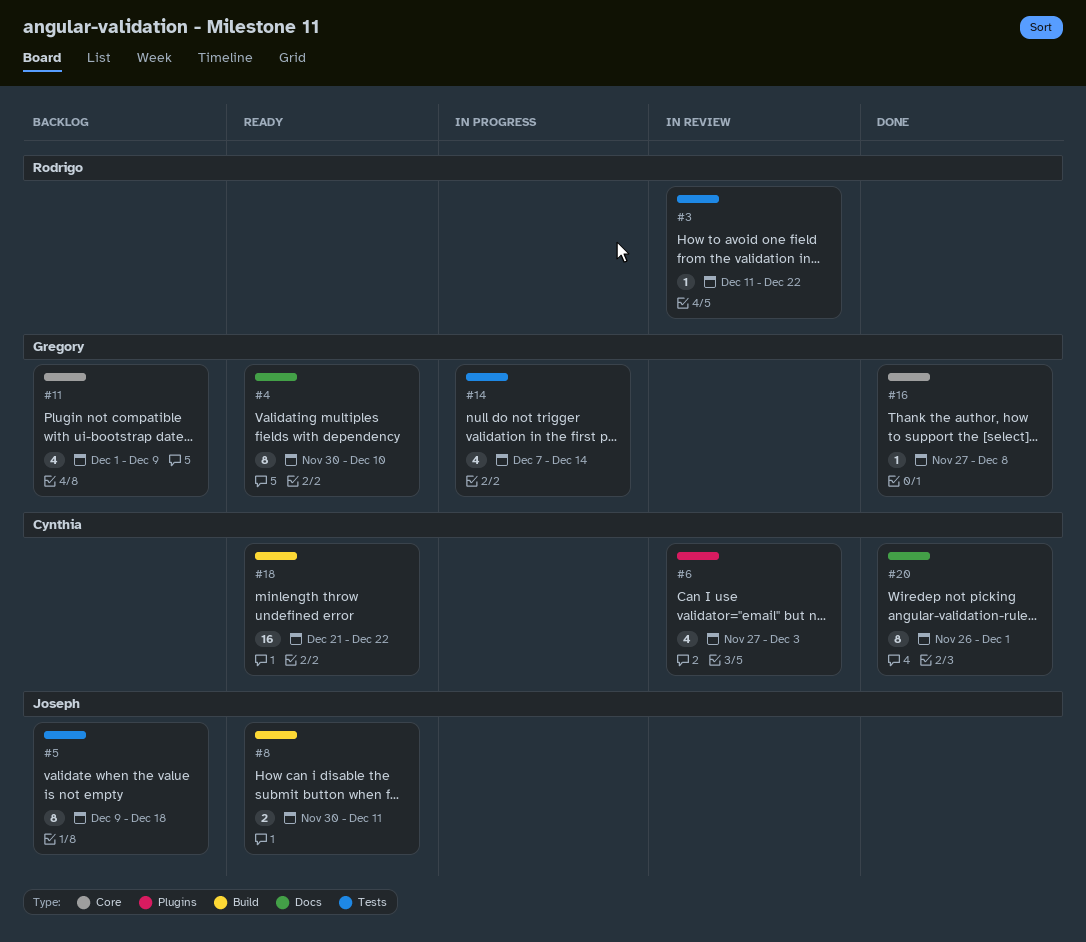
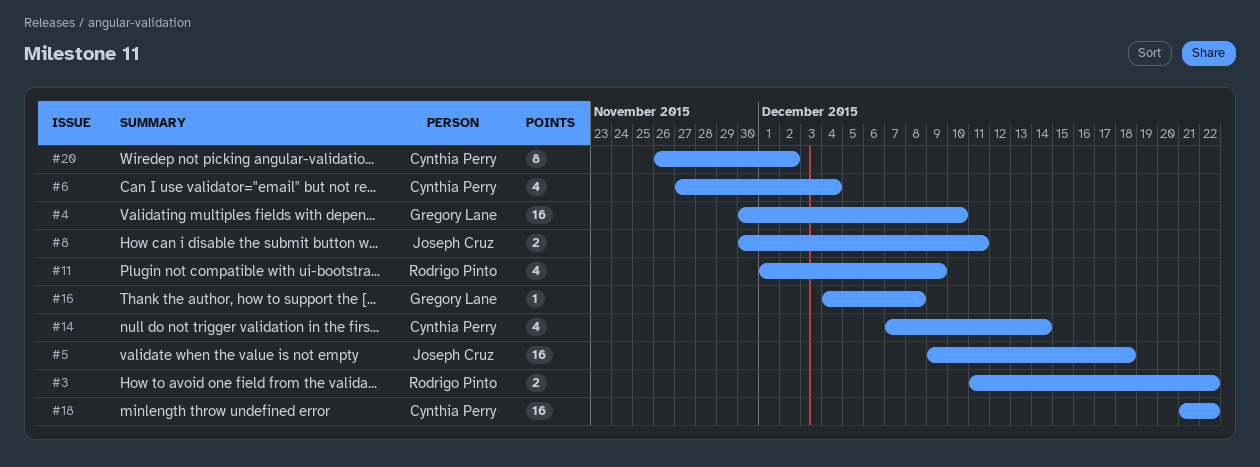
#3, estimate: 1 -> 2
#4, estimate: 8 -> 16
#5, estimate: 8 -> 16
#6, due: Dec 3 -> Dec 4
#11, owner: Gregory Lane -> Rodrigo Pinto
#14, owner: Gregory Lane -> Cynthia Perry
#16, start: Nov 27 -> Dec 4
#20, due: Dec 1 -> Dec 2

